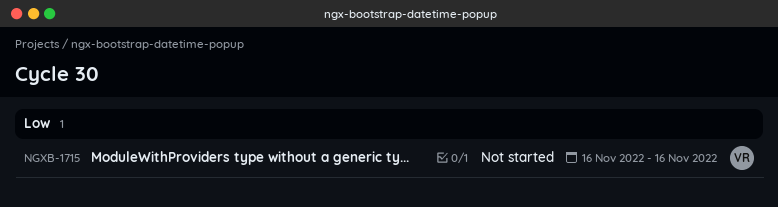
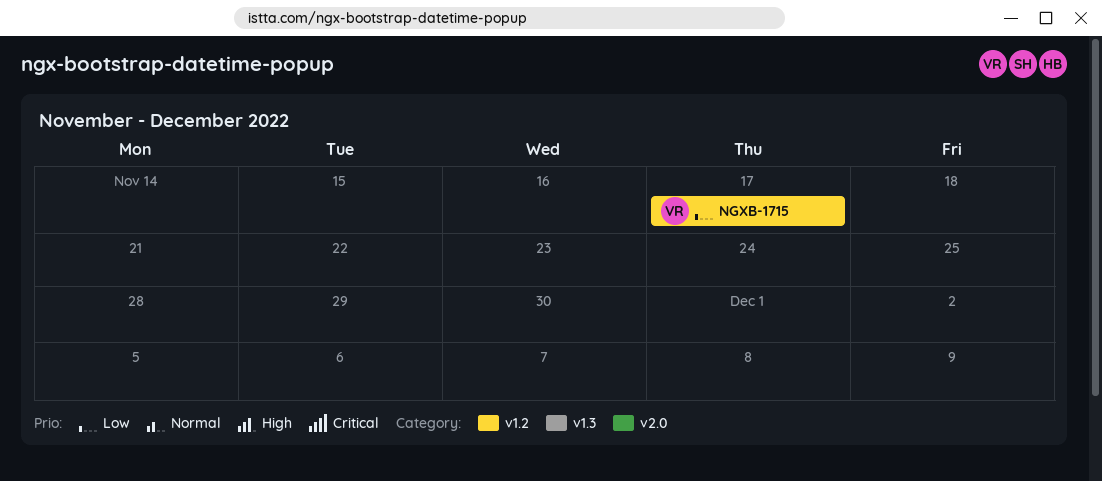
NGXB-1715, start: Nov 16 -> Nov 17
NGXB-1715, due: Nov 16 -> Nov 17

